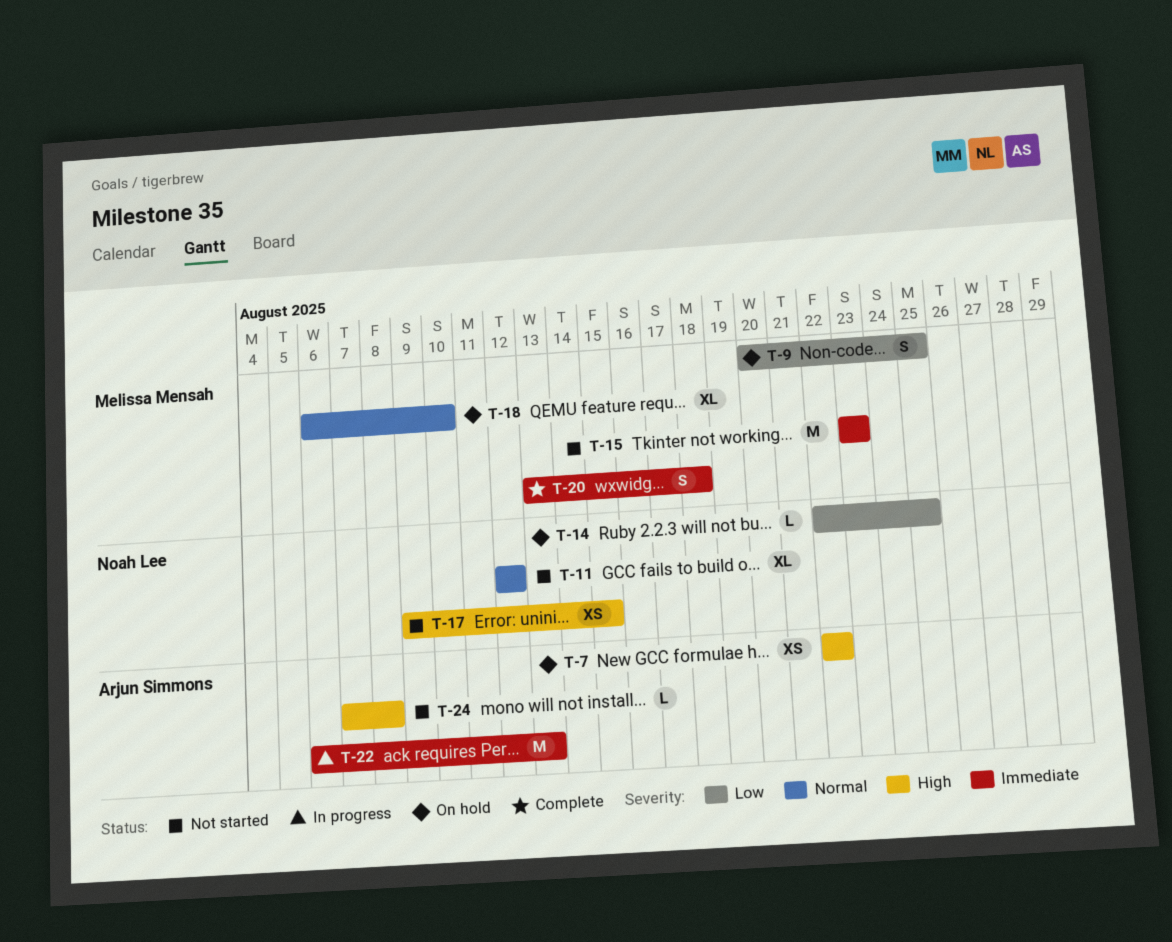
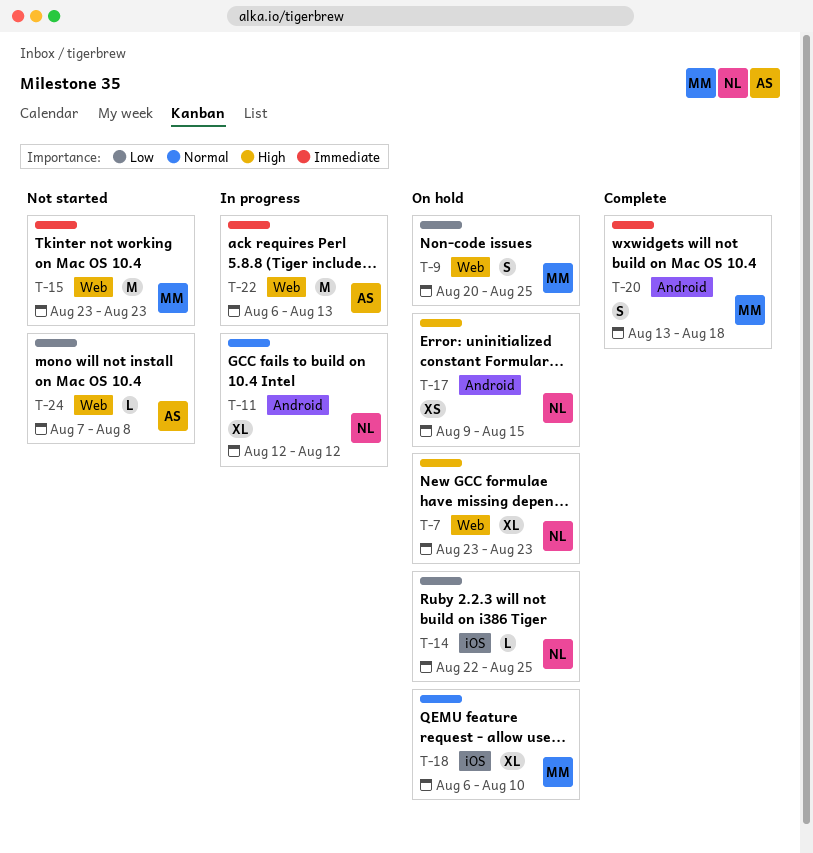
T-7, owner: Arjun Simmons -> Noah Lee
T-7, estimate: XS -> XL
T-7, start: Aug 22 -> Aug 23
T-7, due: Aug 22 -> Aug 23
T-11, status: Not started -> In progress
T-17, status: Not started -> On hold
T-24, priority: High -> Low

